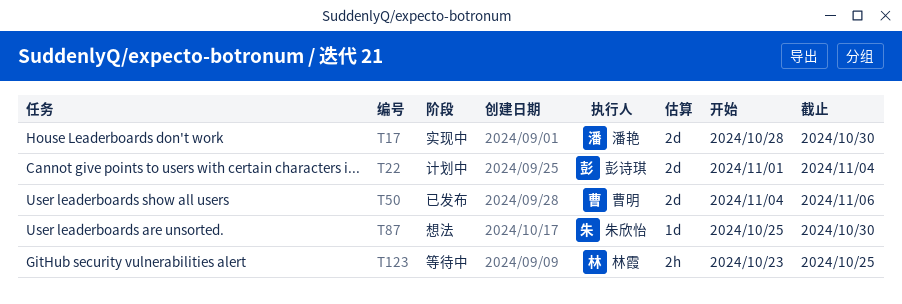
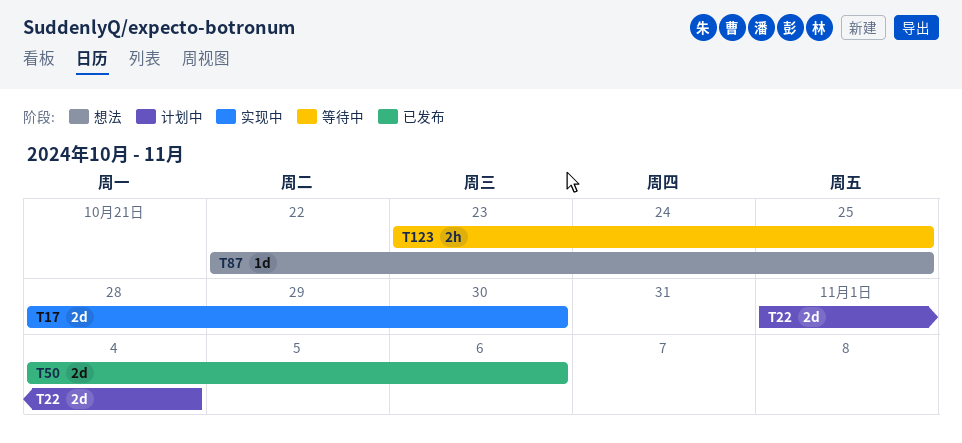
T87, start: Oct 25 -> Oct 22
T87, due: Oct 30 -> Oct 25

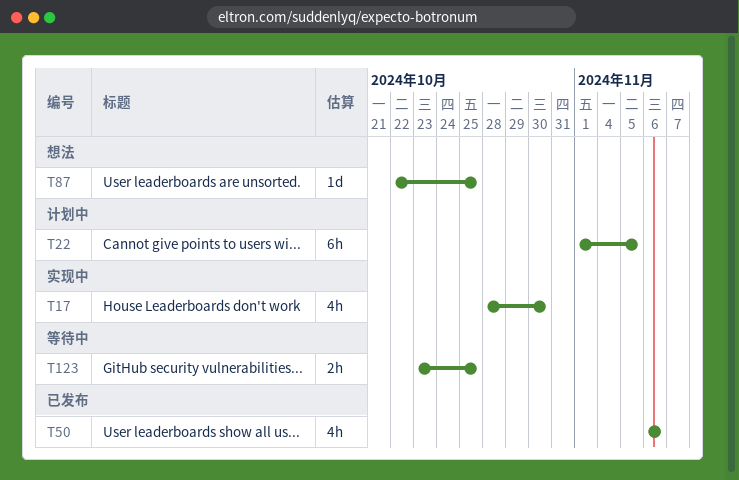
T17, estimate: 2d -> 4h
T22, estimate: 2d -> 6h
T22, due: Nov 4 -> Nov 5
T50, estimate: 2d -> 4h
T50, start: Nov 4 -> Nov 6

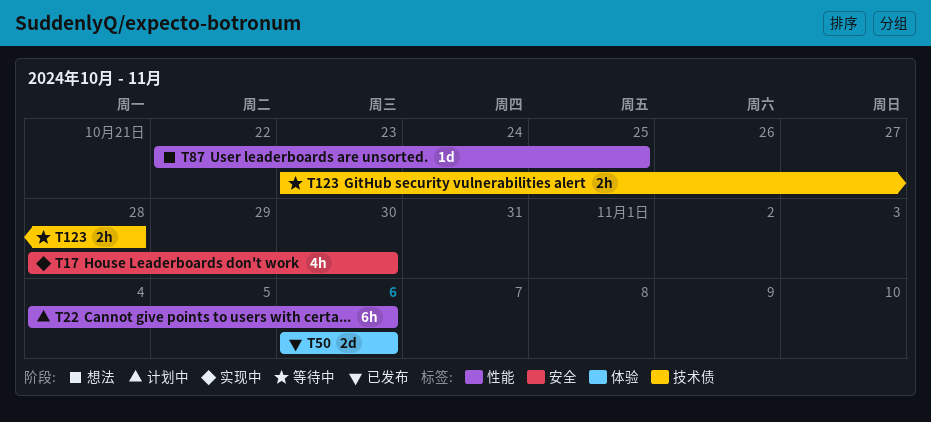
T22, start: Nov 1 -> Nov 4
T22, due: Nov 5 -> Nov 6
T50, estimate: 4h -> 2d
T123, due: Oct 25 -> Oct 28

